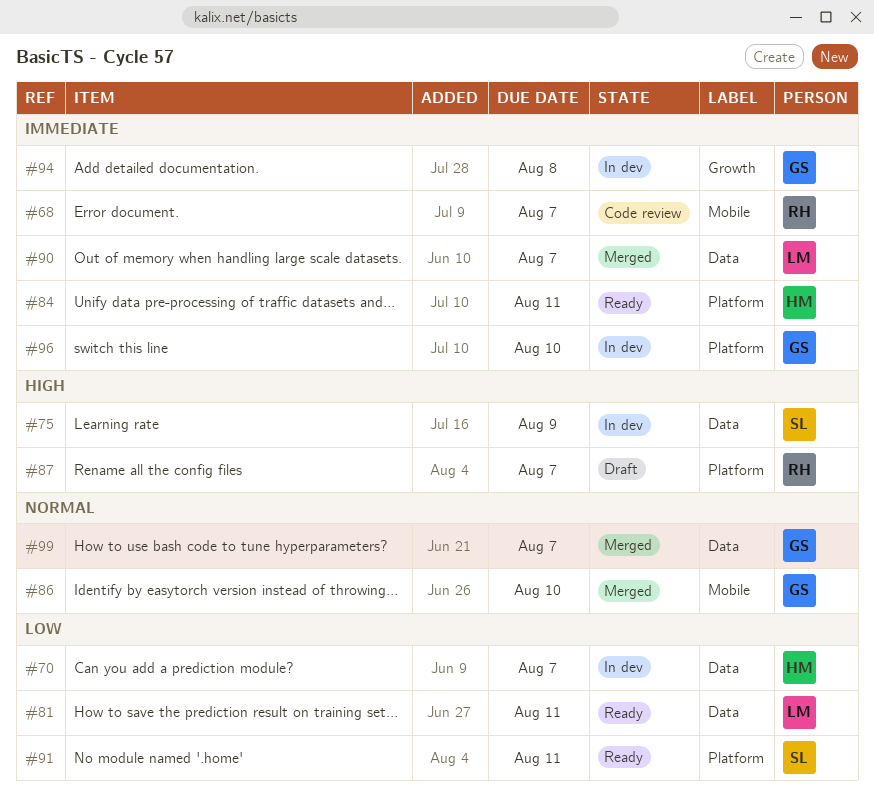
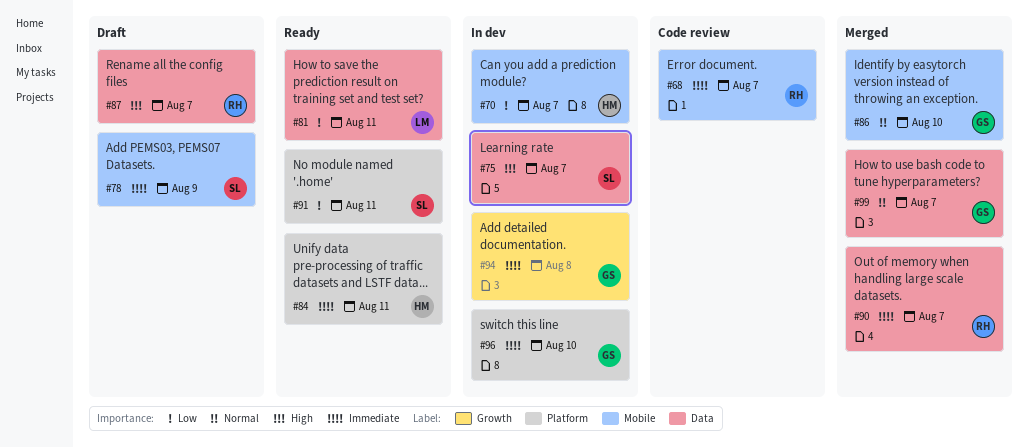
#70, label: Data -> Mobile
#75, due: Aug 9 -> Aug 7
#78: none -> present
#87, label: Platform -> Data
#90, owner: LM -> RH

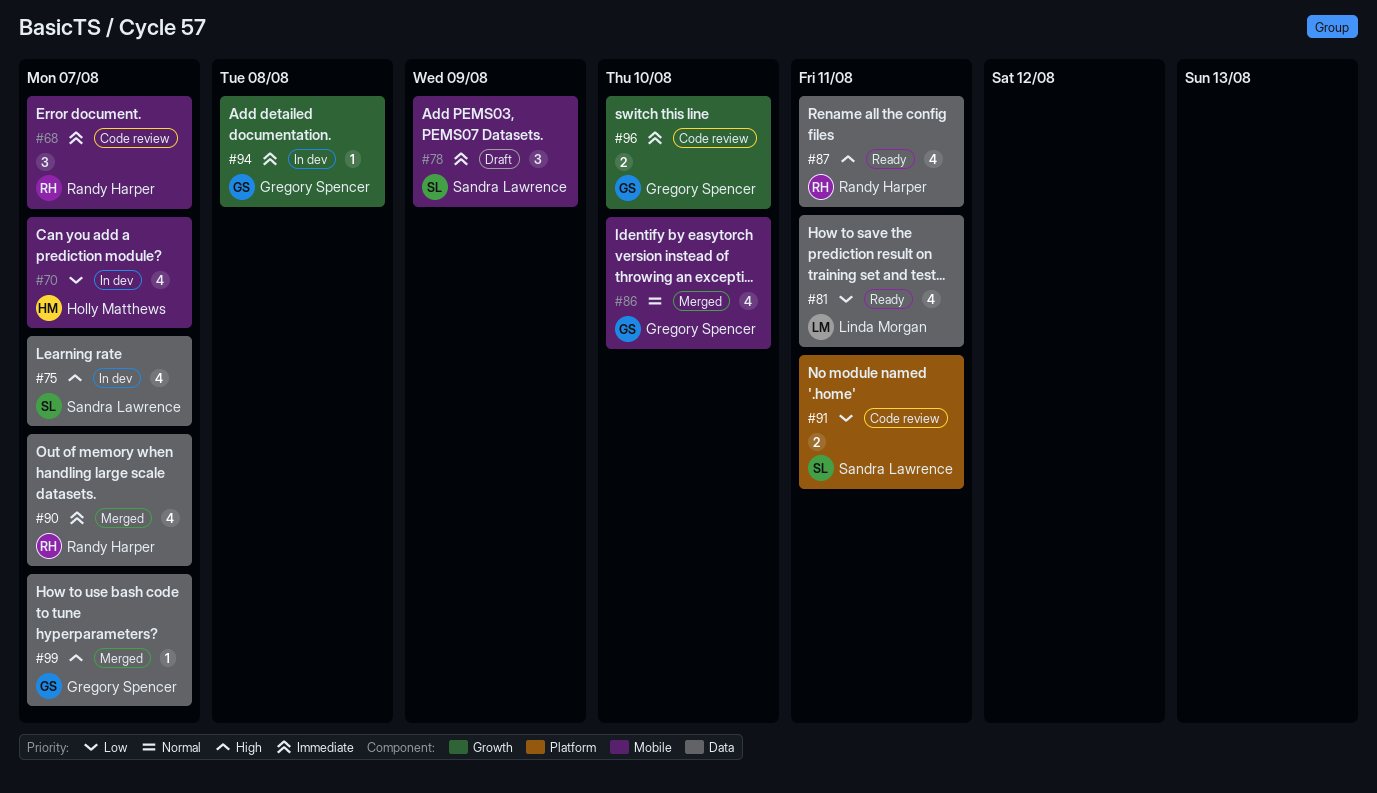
#84: present -> none
#87, status: Draft -> Ready
#87, due: Aug 7 -> Aug 11
#91, status: Ready -> Code review
#96, status: In dev -> Code review
#96, label: Platform -> Growth
#99, priority: Normal -> High

